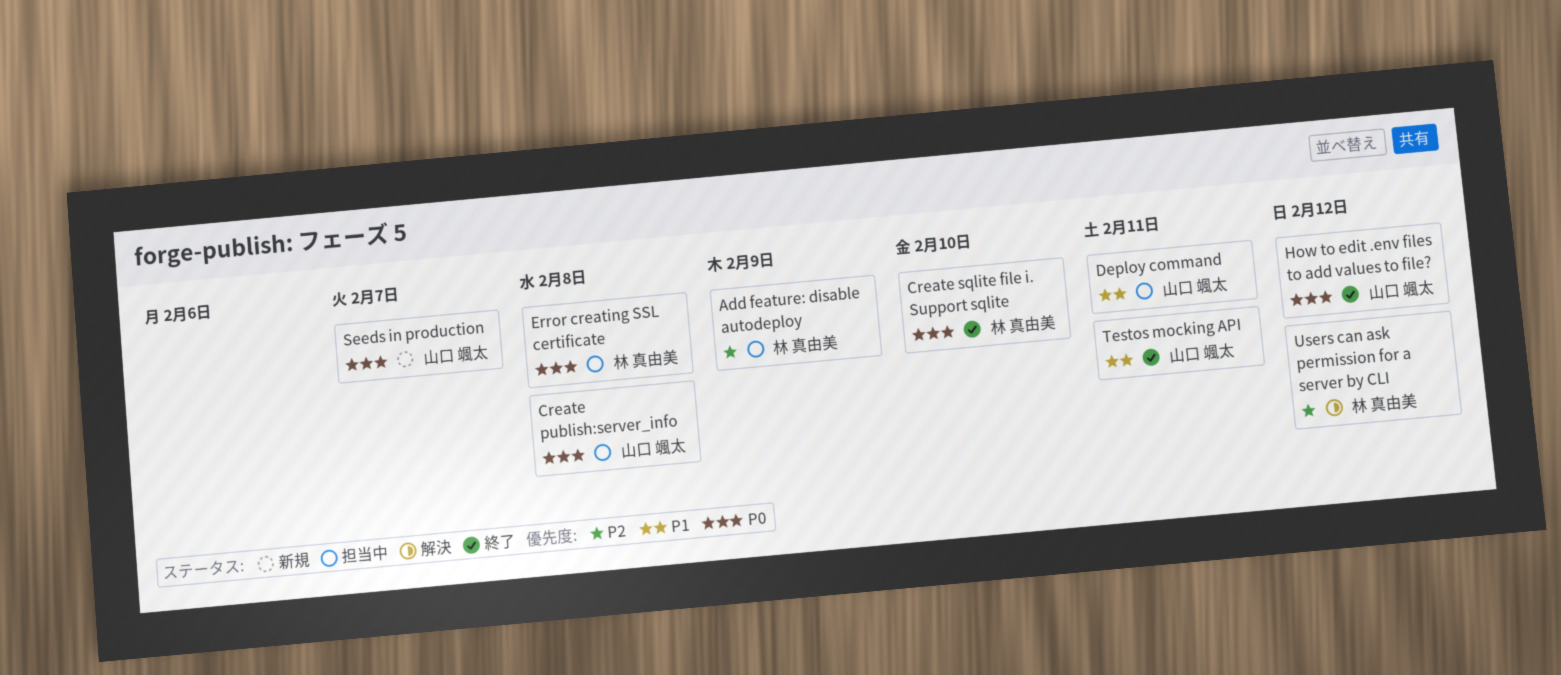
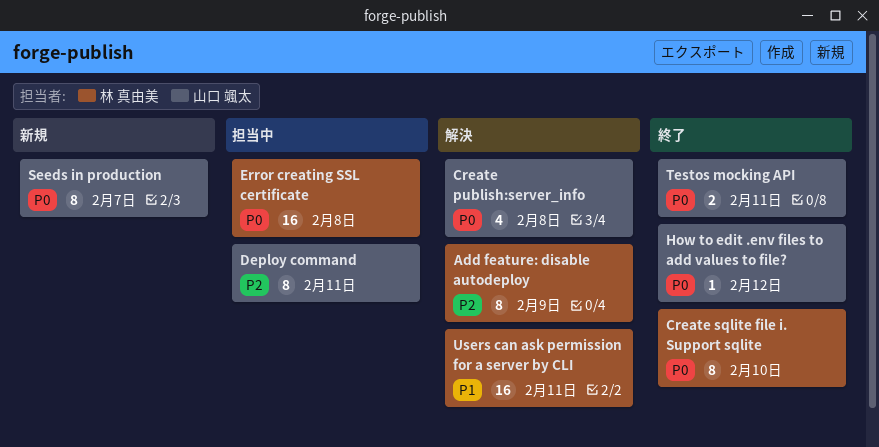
Add feature: disable autodeploy, status: 担当中 -> 解決
Create publish:server_info, status: 担当中 -> 解決
Deploy command, priority: P1 -> P2
Testos mocking API, priority: P1 -> P0
Users can ask permission for a server by CLI, priority: P2 -> P1
Users can ask permission for a server by CLI, due: Feb 12 -> Feb 11

